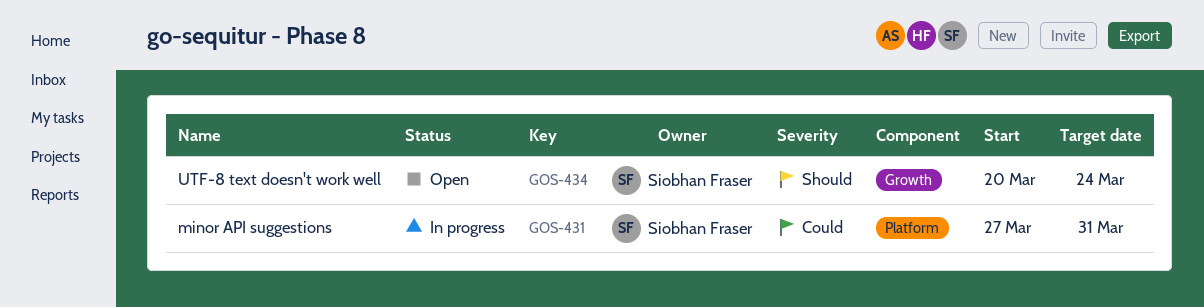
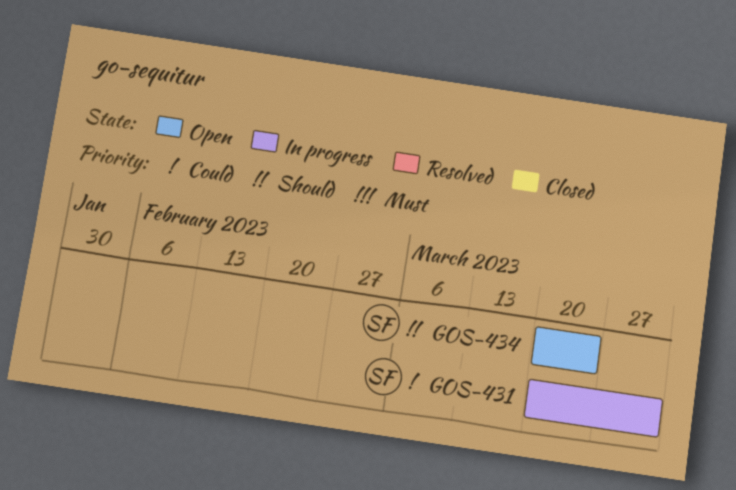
GOS-431, start: Mar 27 -> Mar 20

